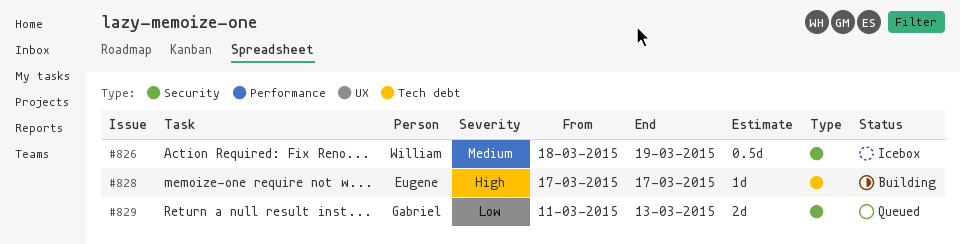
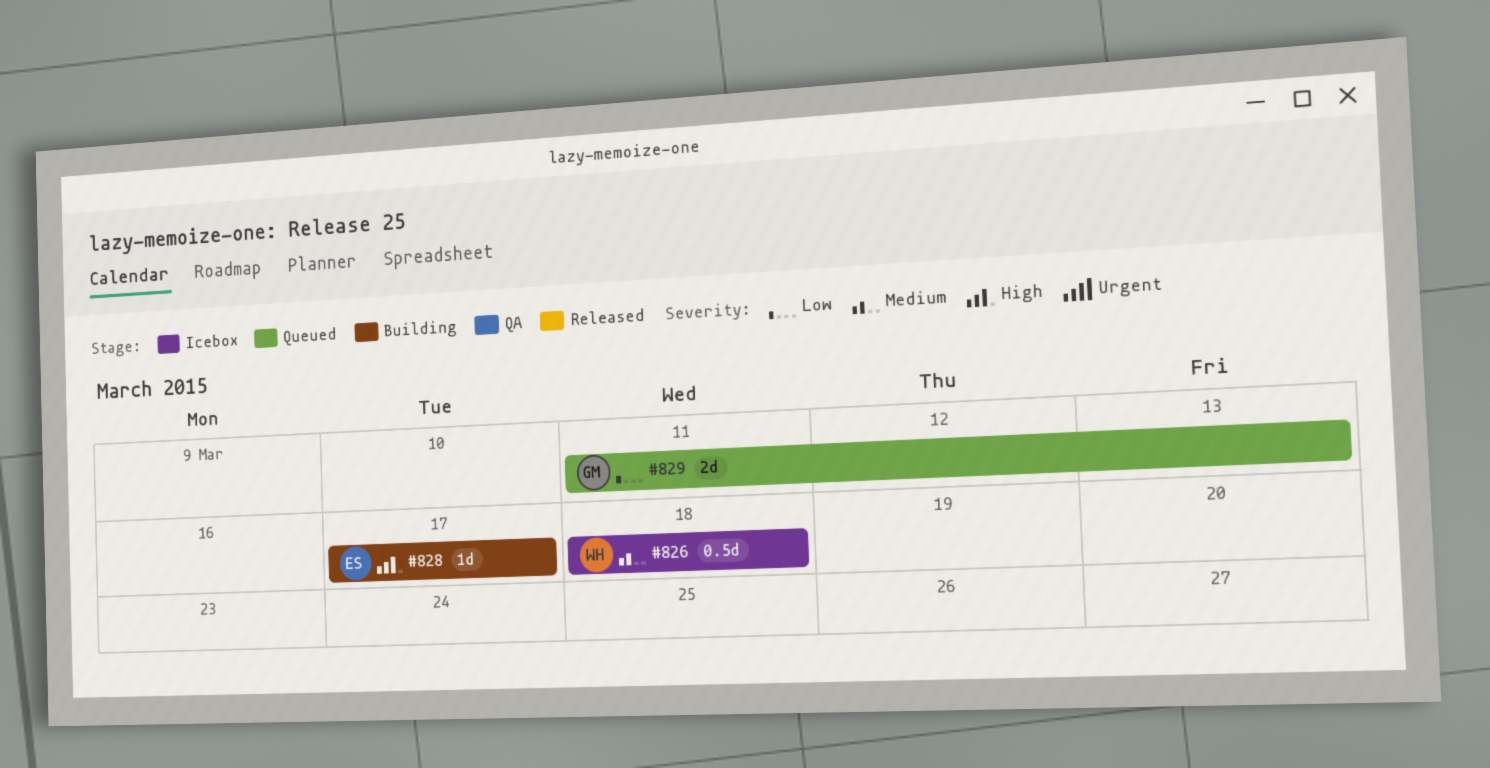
#826, due: Mar 19 -> Mar 18

